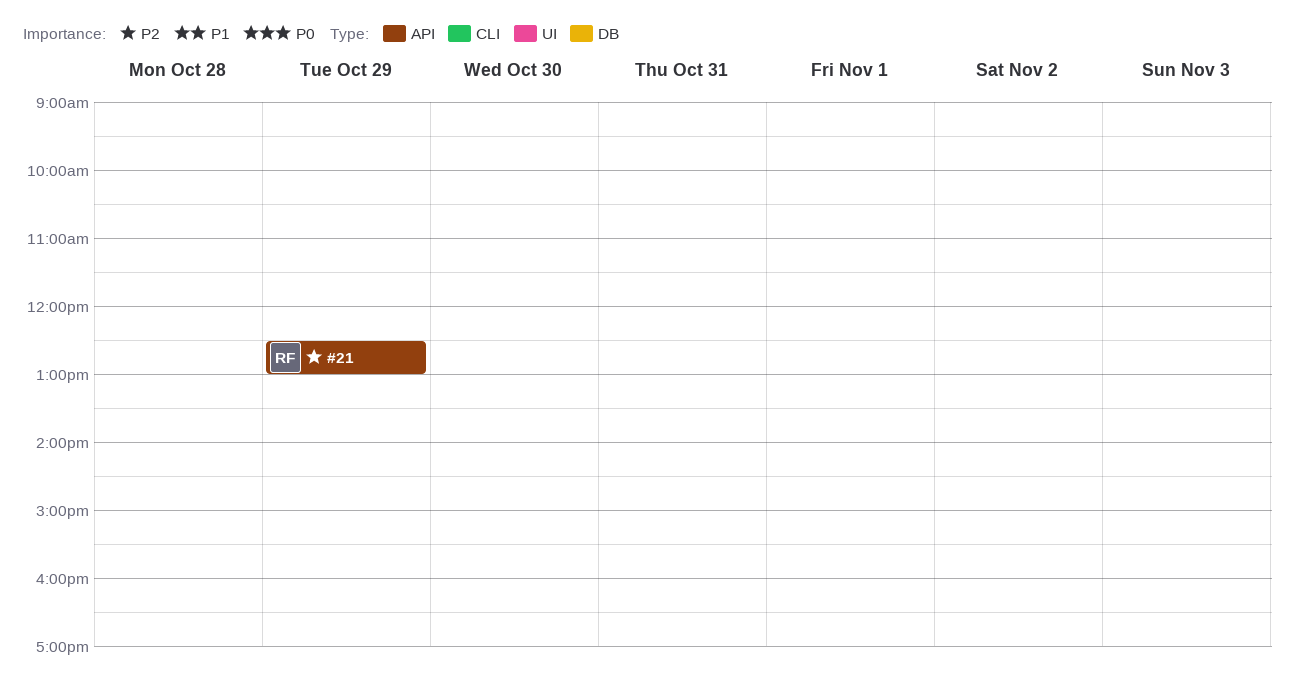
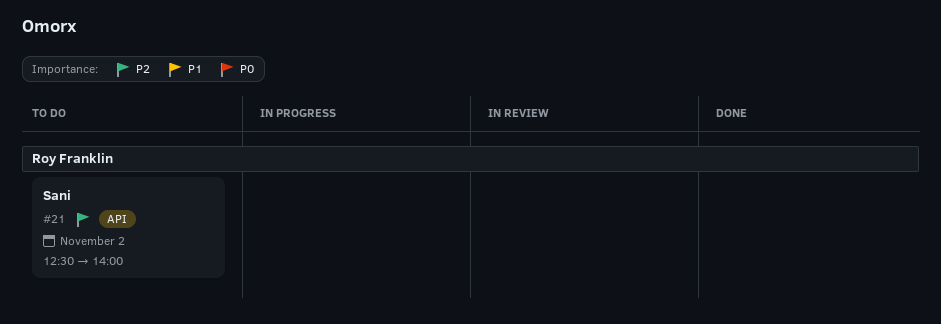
#21, day: Oct 29 -> Nov 2
#21, ends: 13:00 -> 14:00

